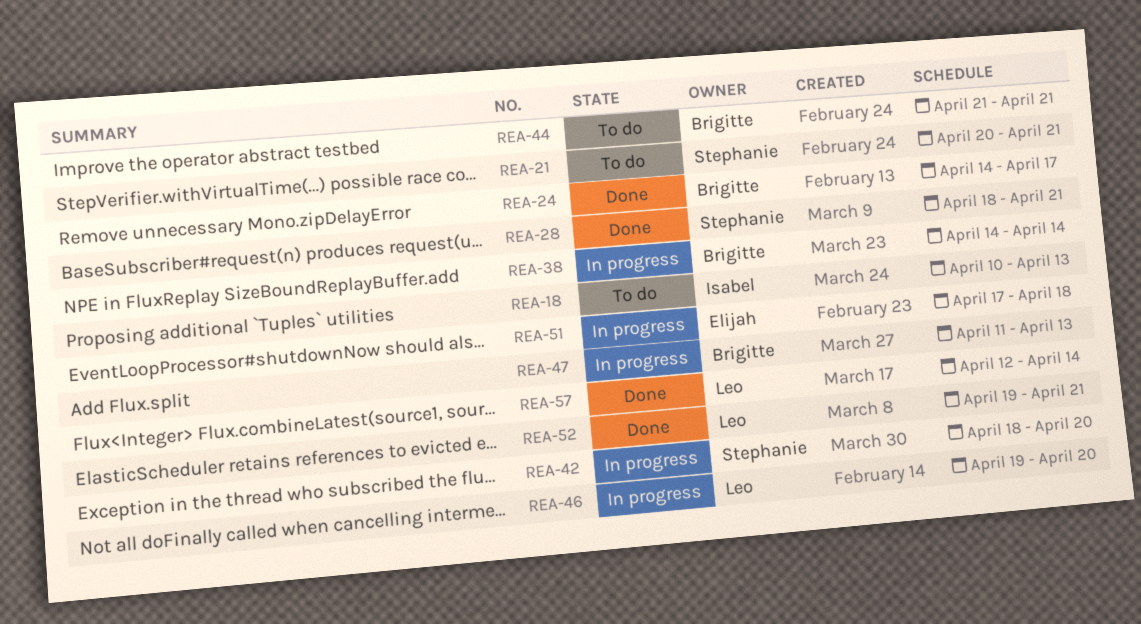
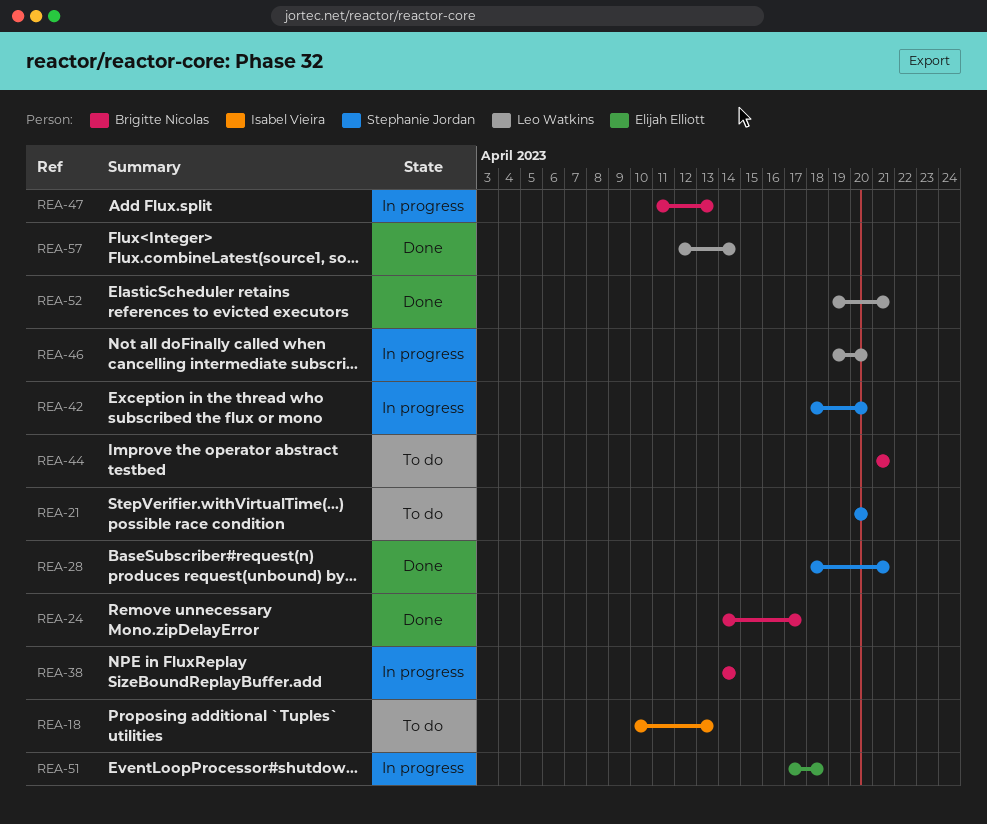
REA-21, due: Apr 21 -> Apr 20

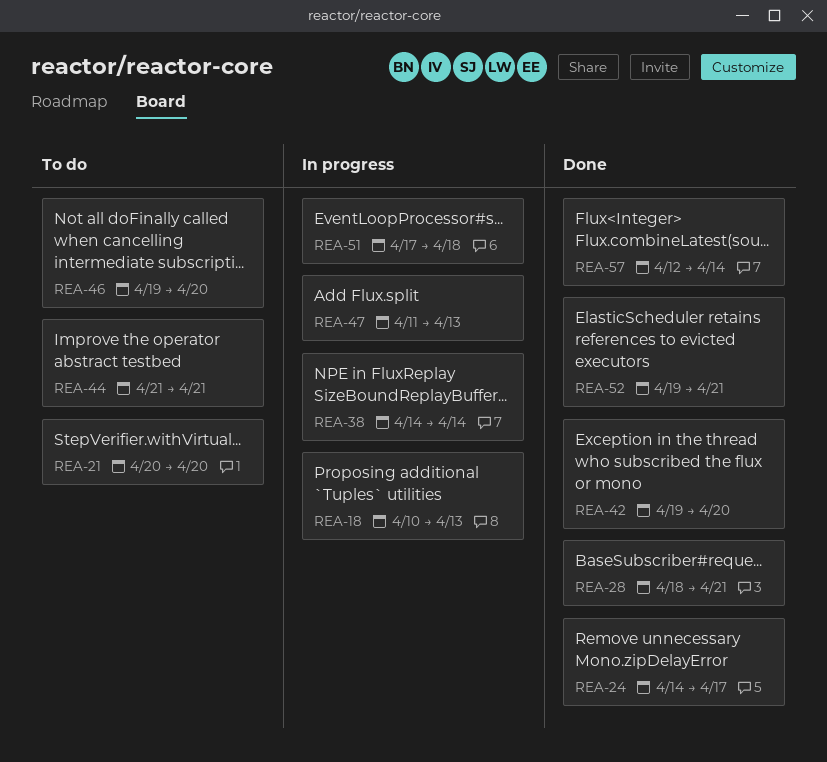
REA-18, status: To do -> In progress
REA-42, status: In progress -> Done
REA-42, start: Apr 18 -> Apr 19
REA-46, status: In progress -> To do

